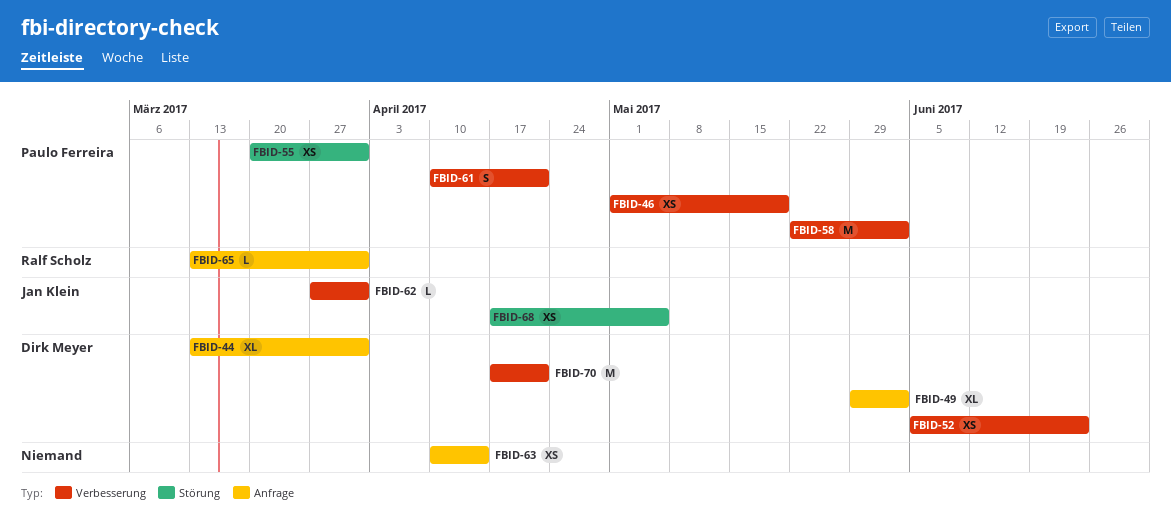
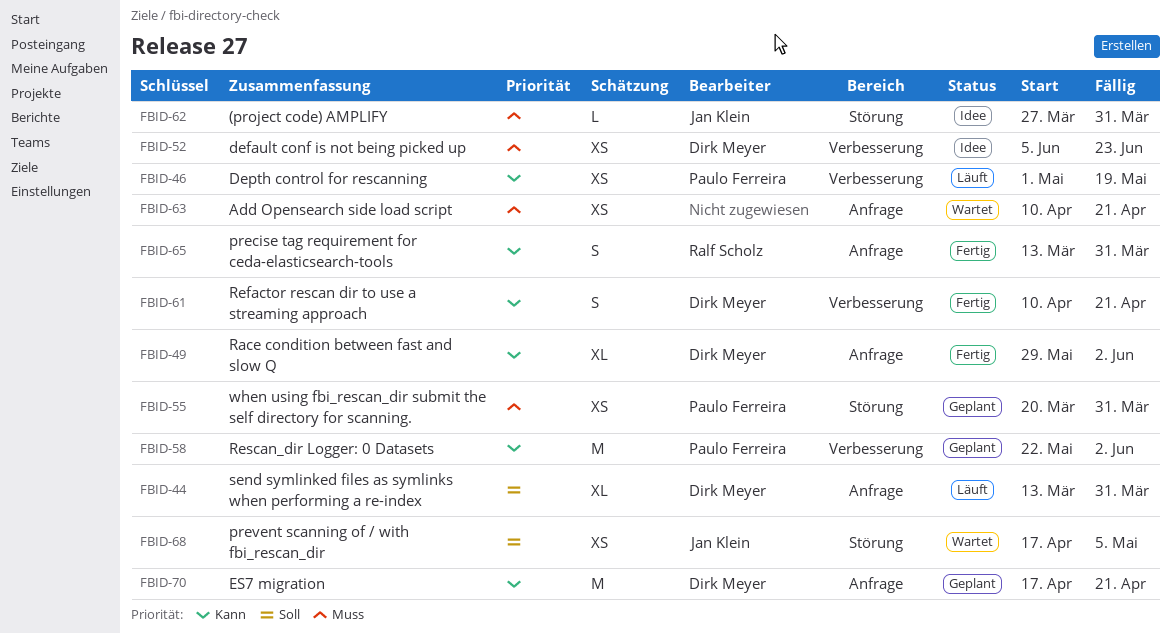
FBID-61, owner: Paulo Ferreira -> Dirk Meyer
FBID-62, label: Verbesserung -> Störung
FBID-63, due: Apr 14 -> Apr 21
FBID-65, estimate: L -> S
FBID-70, label: Verbesserung -> Anfrage

